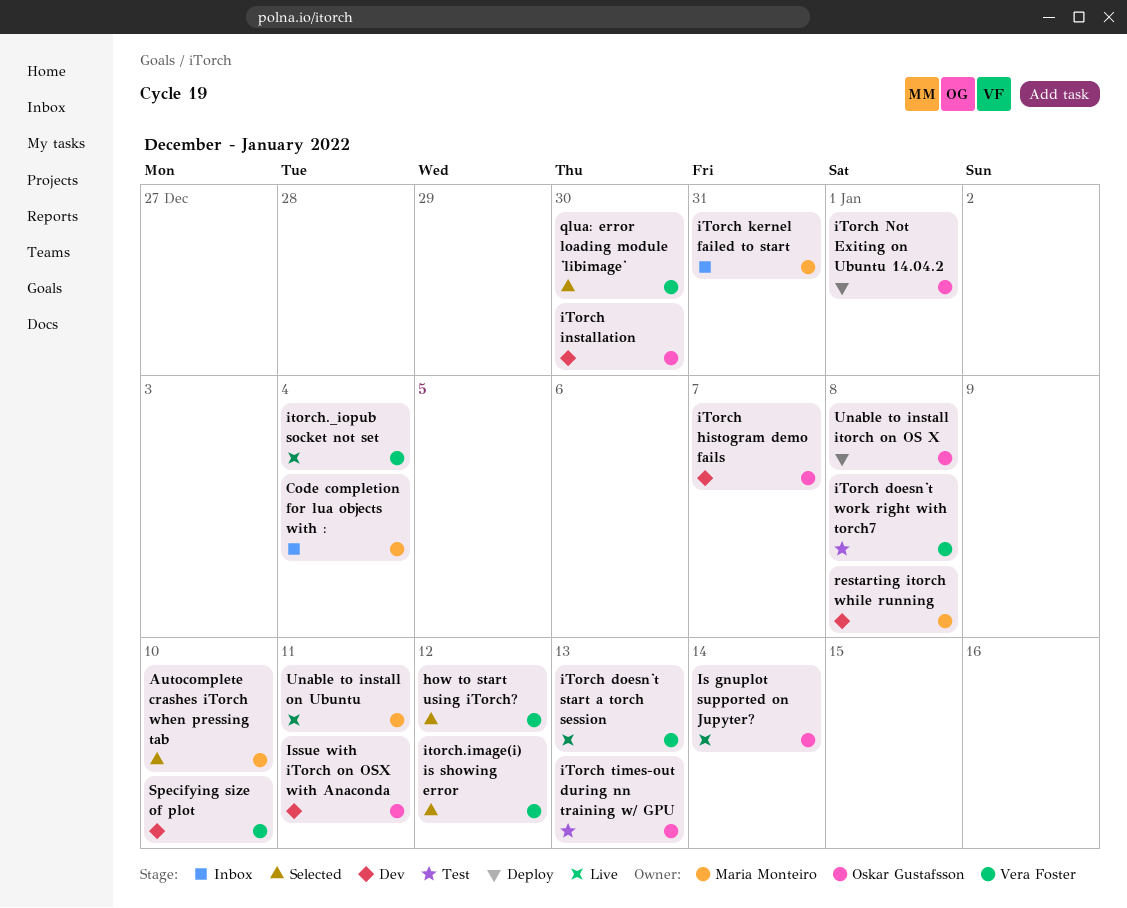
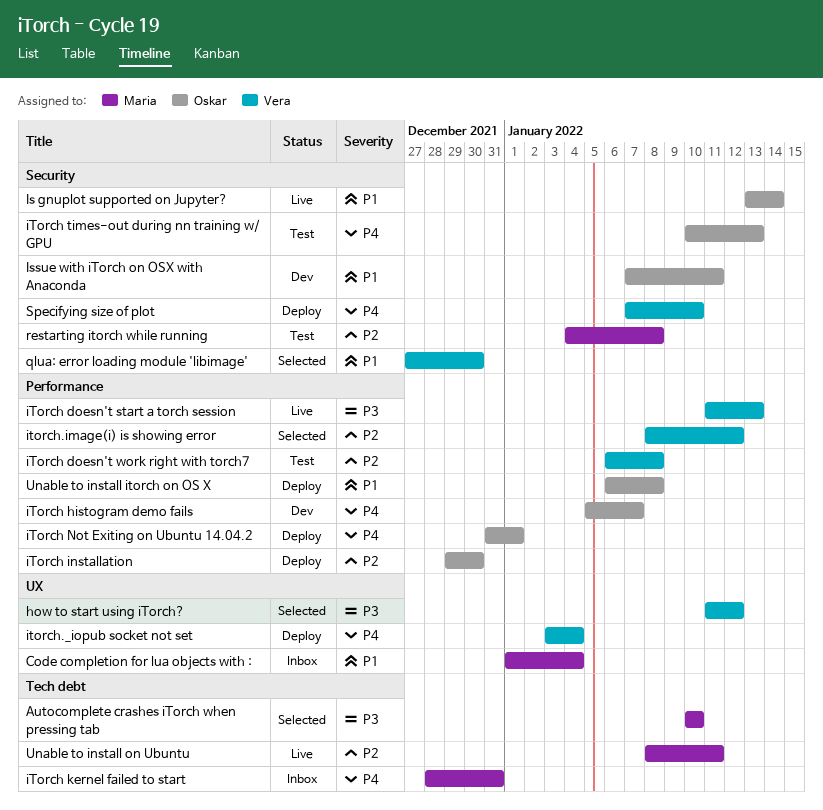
iTorch installation, status: Dev -> Deploy
itorch._iopub socket not set, status: Live -> Deploy
restarting itorch while running, status: Dev -> Test
Specifying size of plot, status: Dev -> Deploy

